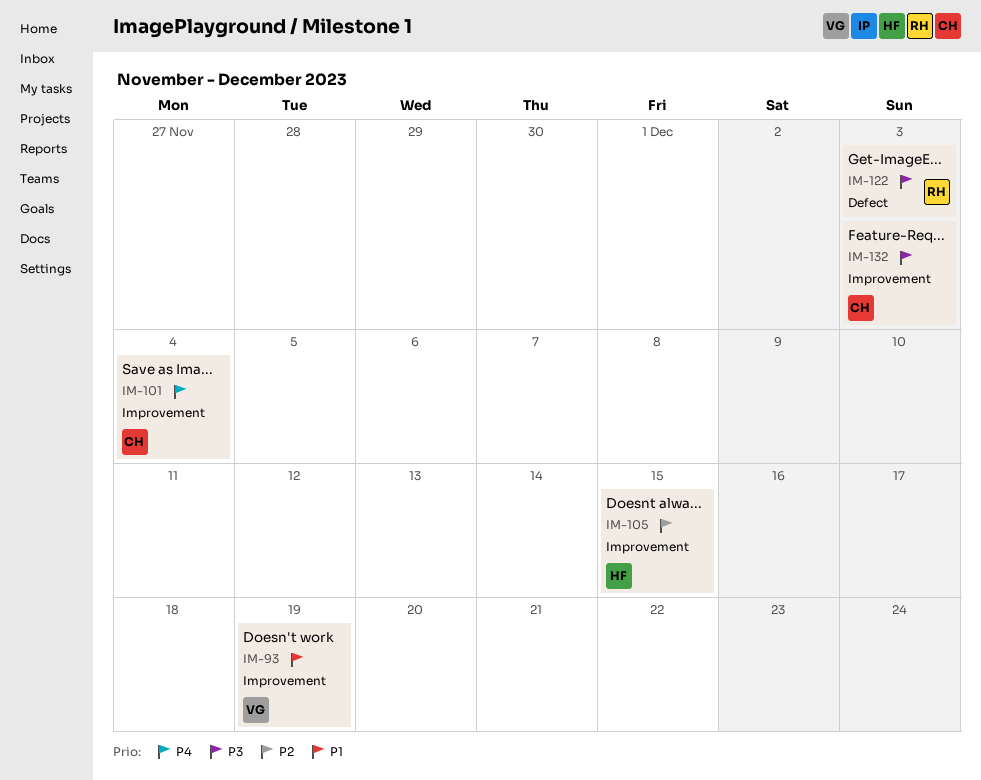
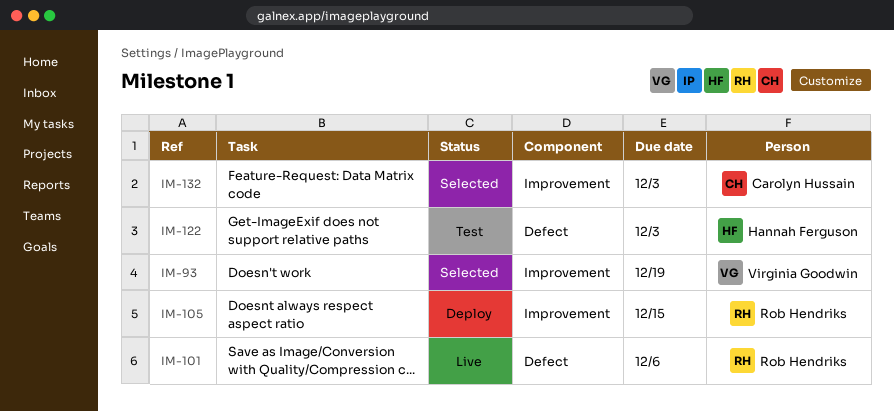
IM-101, owner: Carolyn Hussain -> Rob Hendriks
IM-101, label: Improvement -> Defect
IM-101, due: Dec 4 -> Dec 6
IM-105, owner: Hannah Ferguson -> Rob Hendriks
IM-122, owner: Rob Hendriks -> Hannah Ferguson

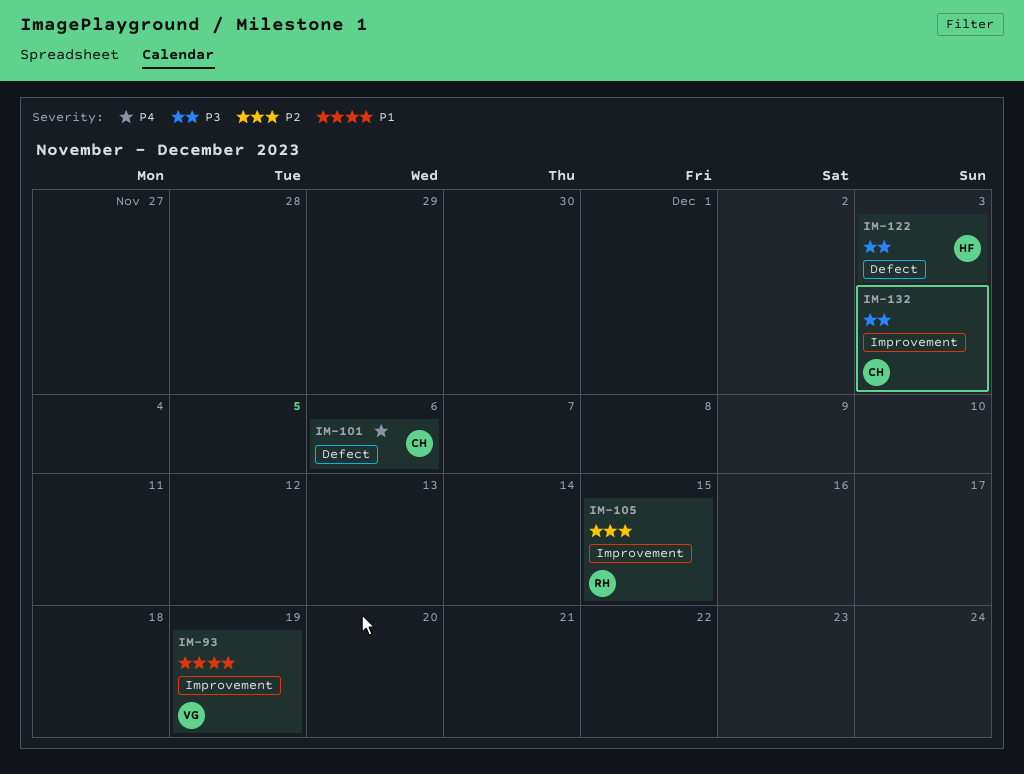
IM-101, owner: Rob Hendriks -> Carolyn Hussain

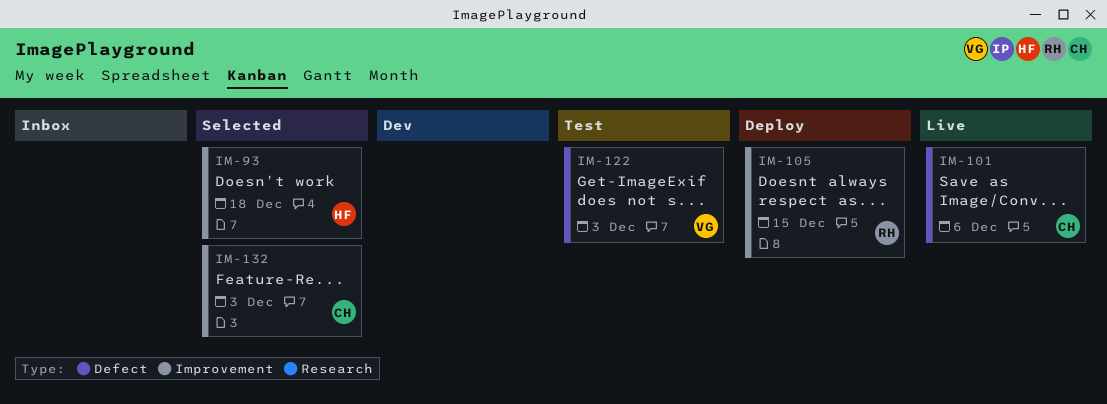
IM-93, owner: VG -> HF
IM-93, due: Dec 19 -> Dec 18
IM-122, owner: HF -> VG

